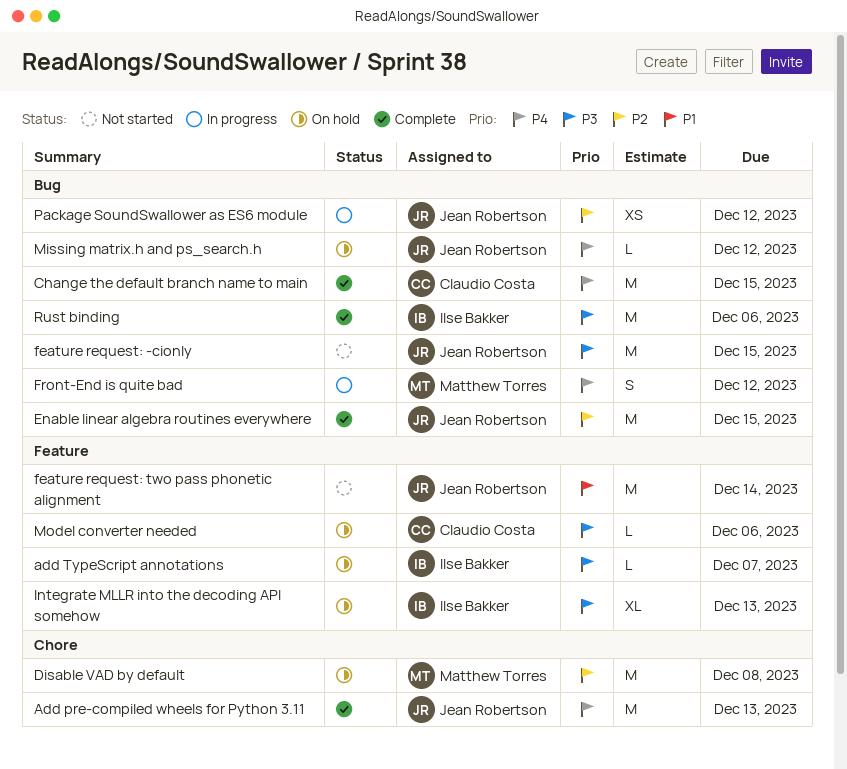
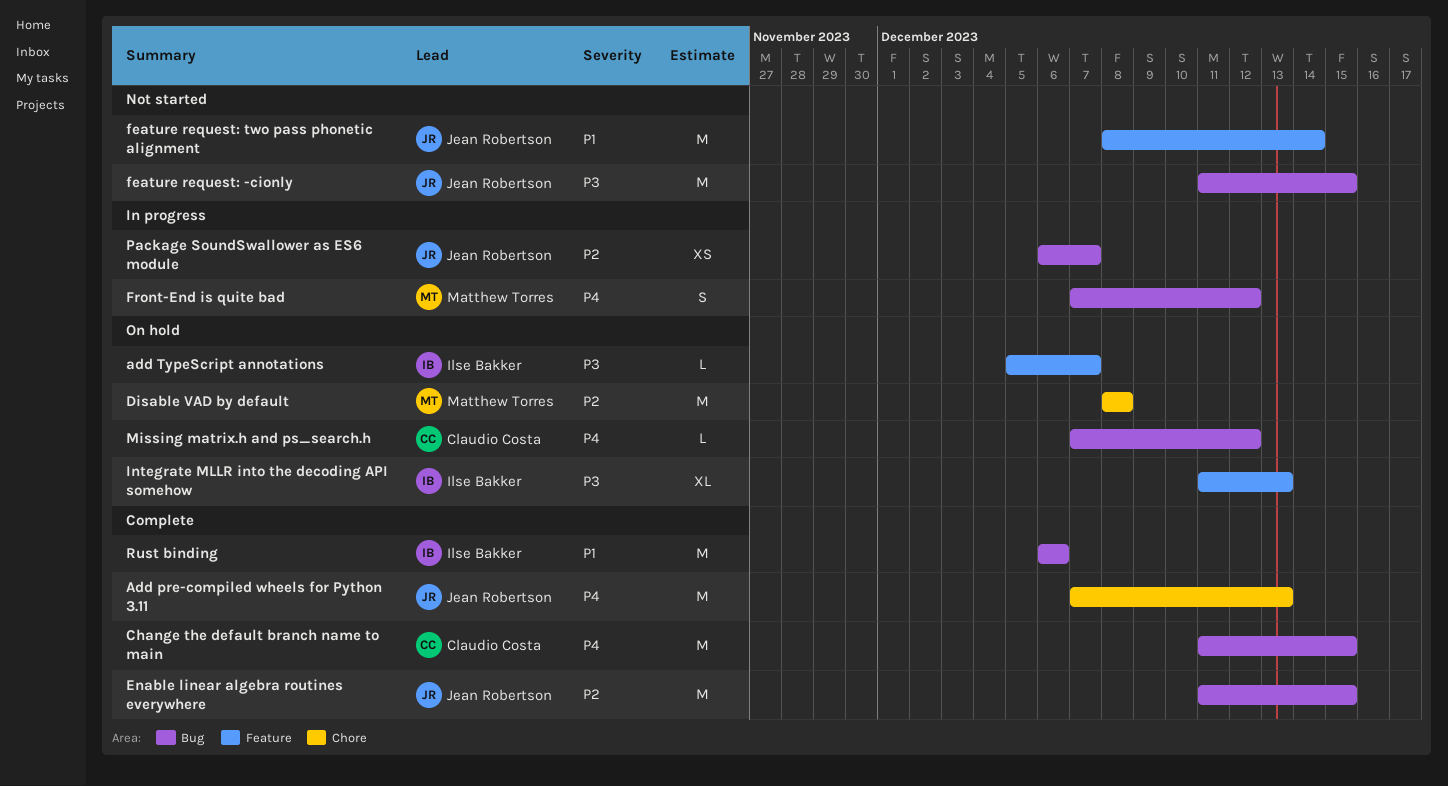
Missing matrix.h and ps_search.h, owner: Jean Robertson -> Claudio Costa
Model converter needed: present -> none
Package SoundSwallower as ES6 module, due: Dec 12 -> Dec 7
Rust binding, priority: P3 -> P1

